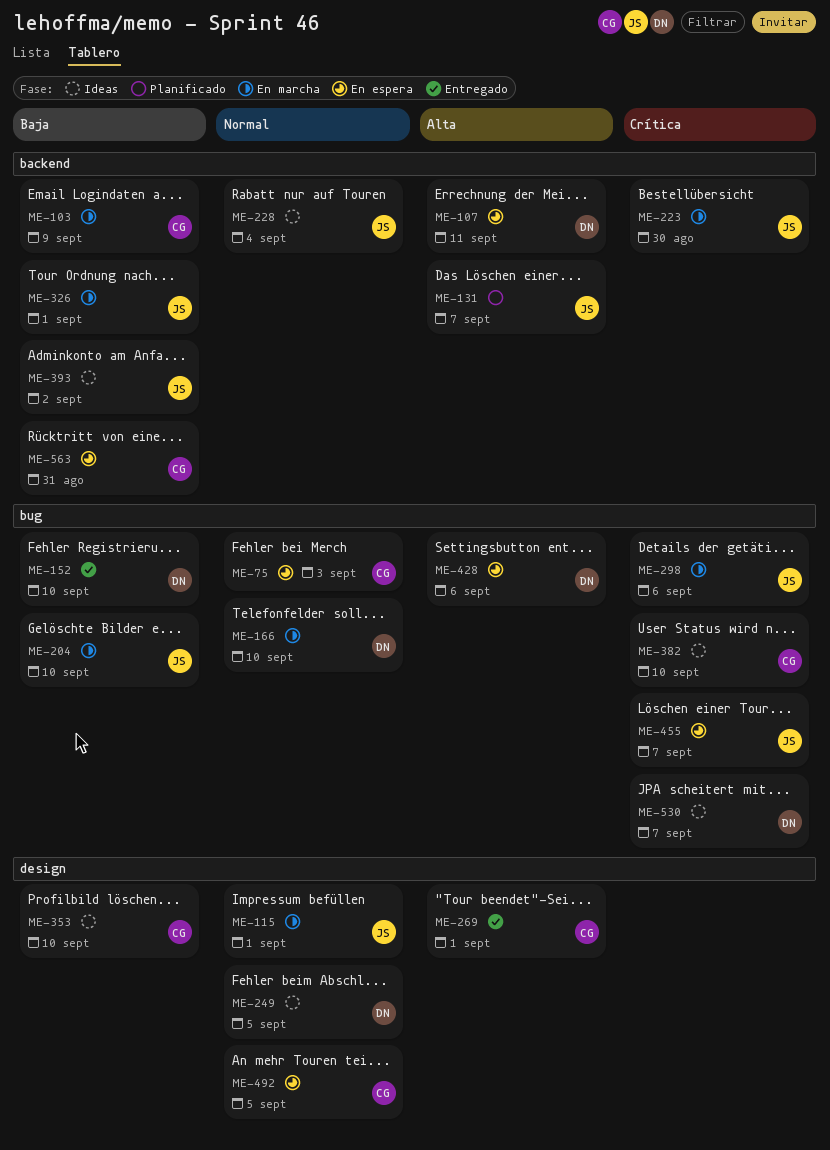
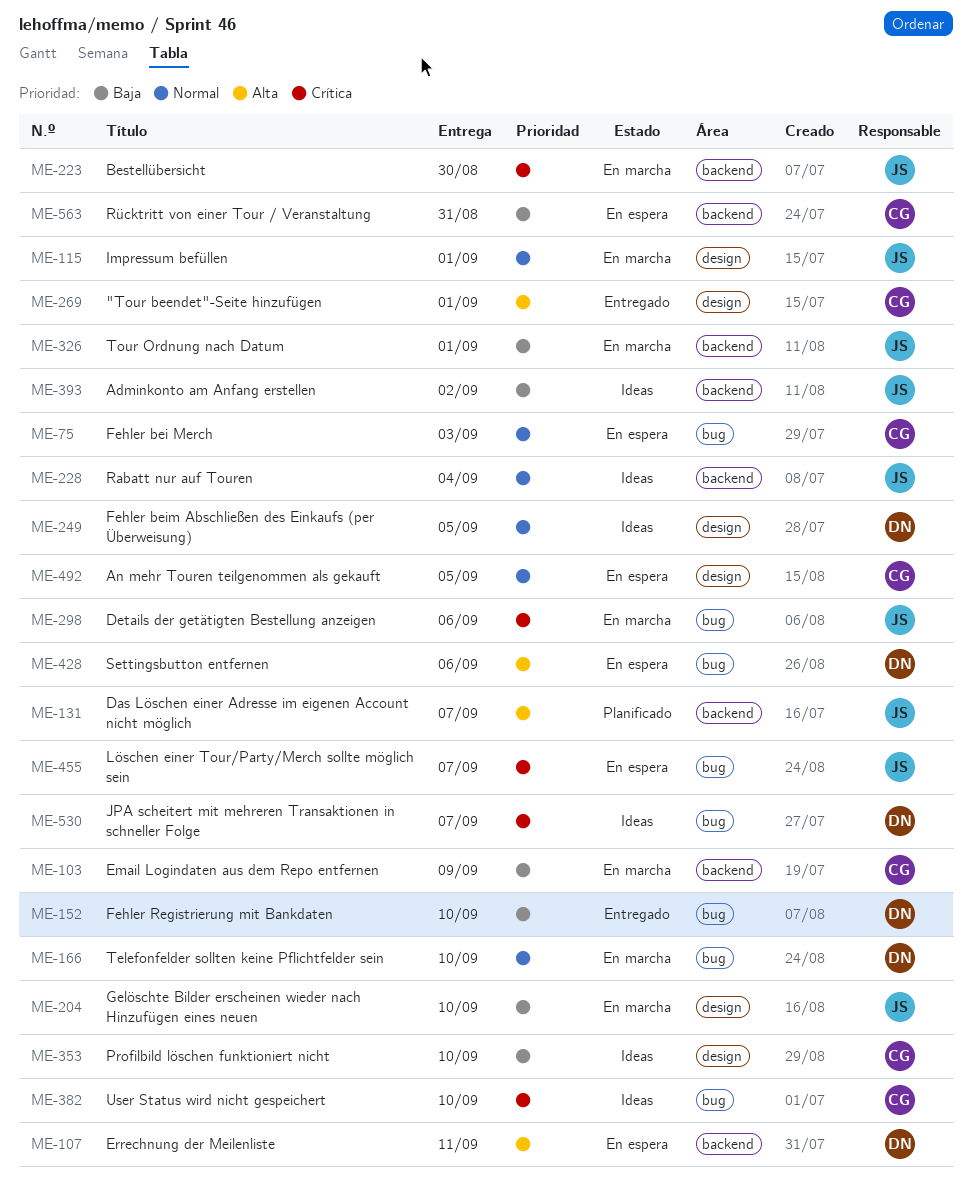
ME-204, label: bug -> design

